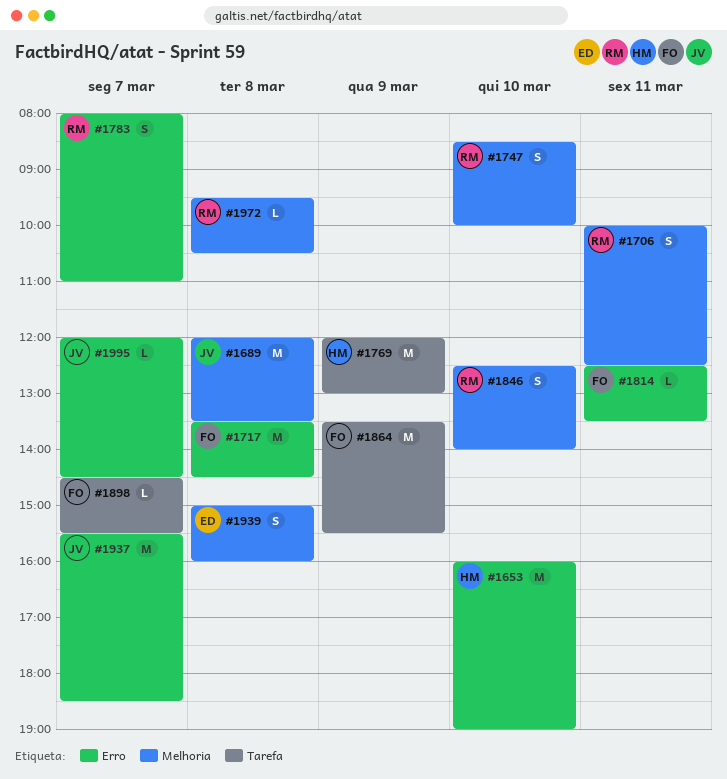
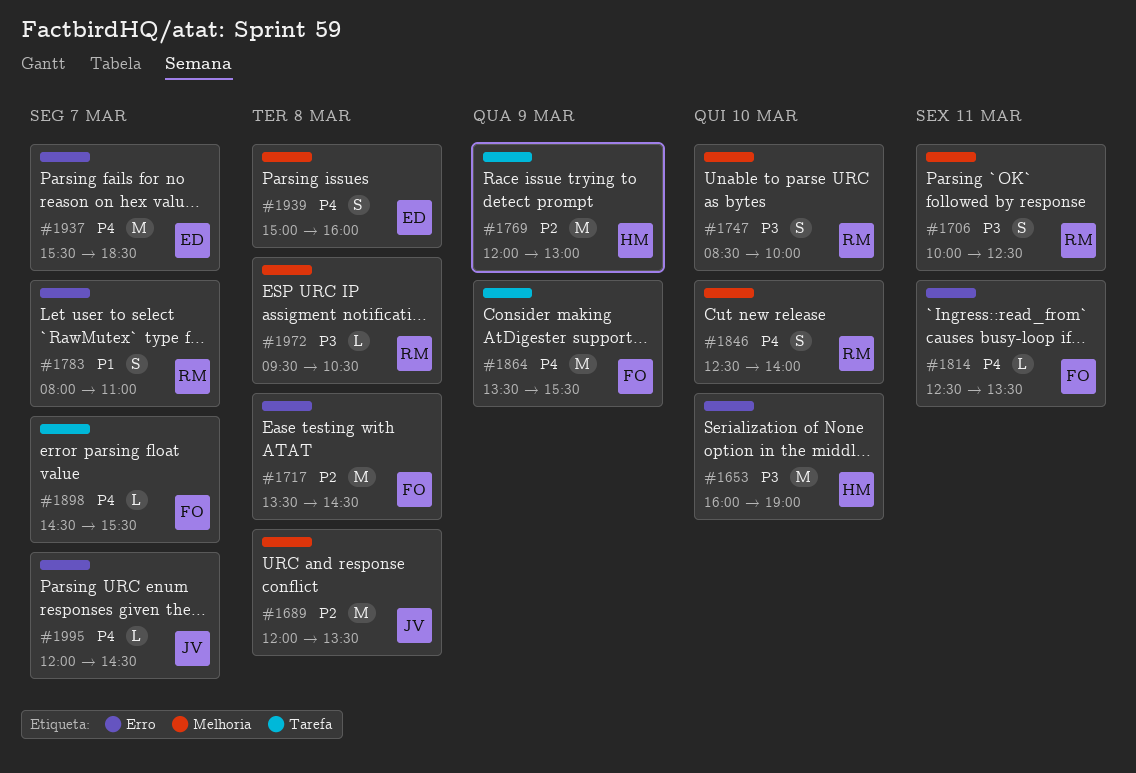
#1937, owner: JV -> ED

